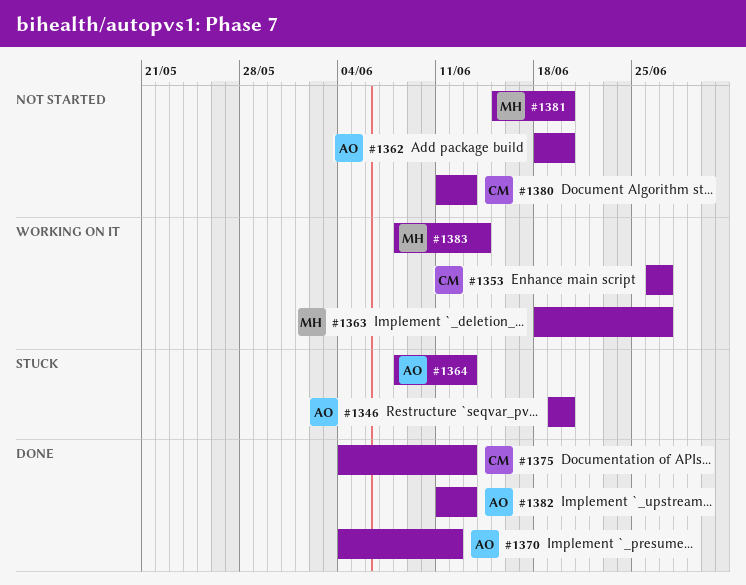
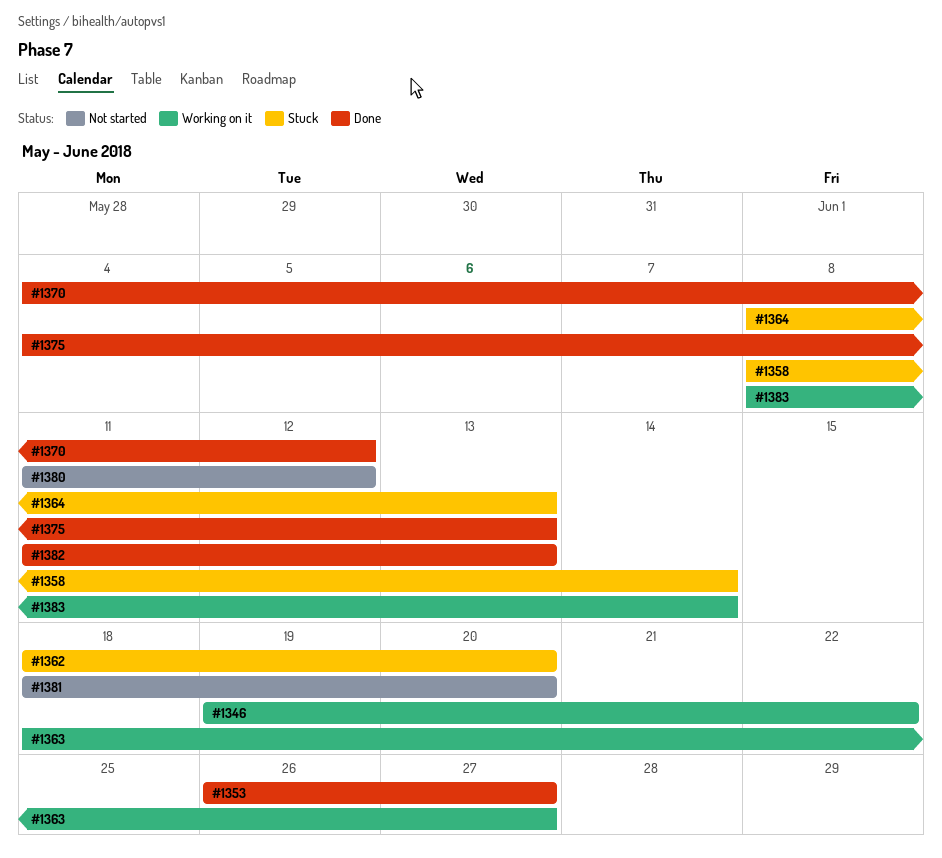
#1346, status: Stuck -> Working on it
#1346, due: Jun 20 -> Jun 22
#1353, status: Working on it -> Done
#1358: none -> present
#1362, status: Not started -> Stuck
#1380, due: Jun 13 -> Jun 12
#1381, start: Jun 15 -> Jun 18

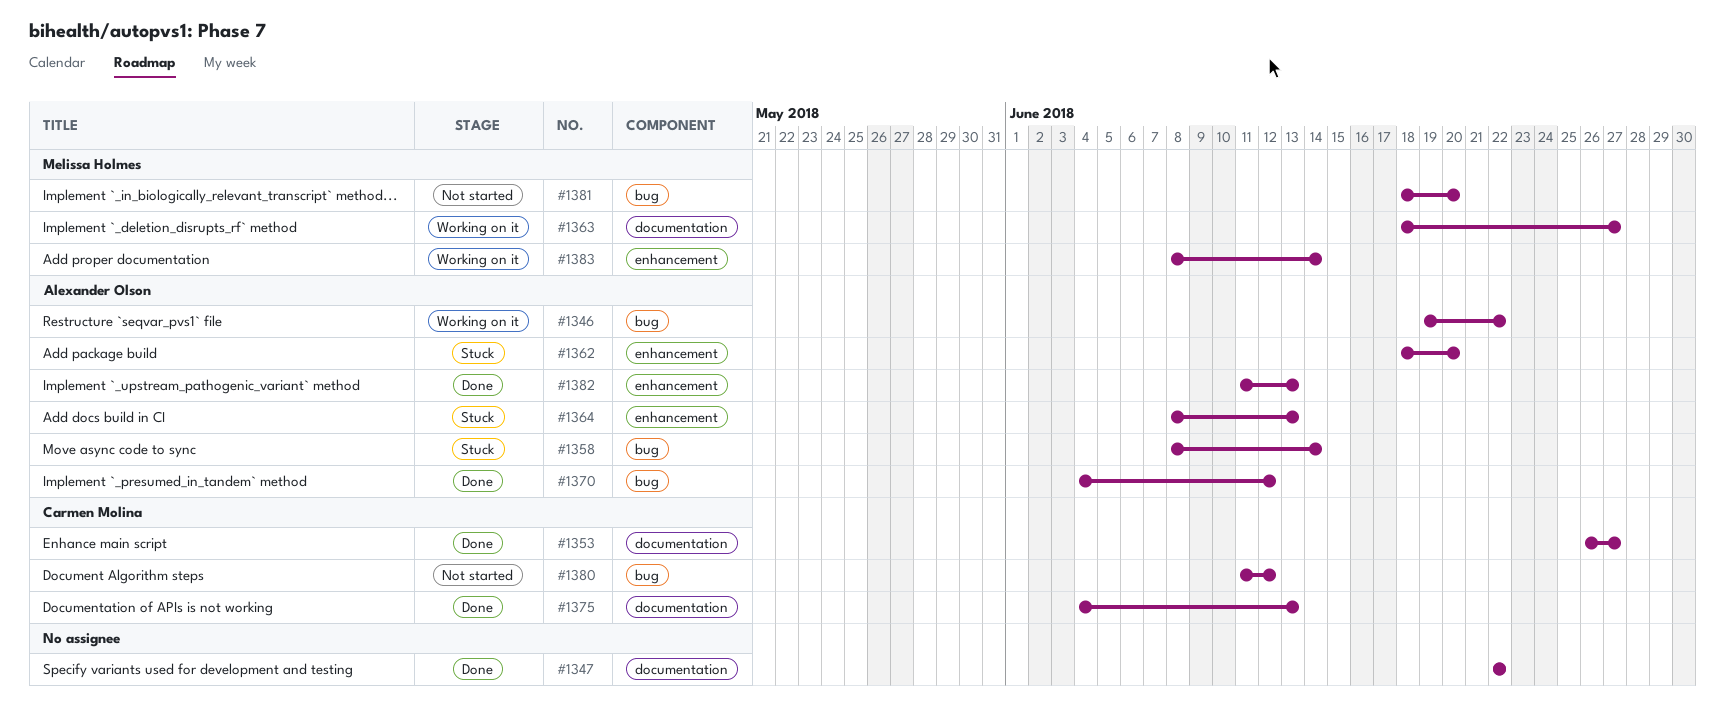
#1347: none -> present

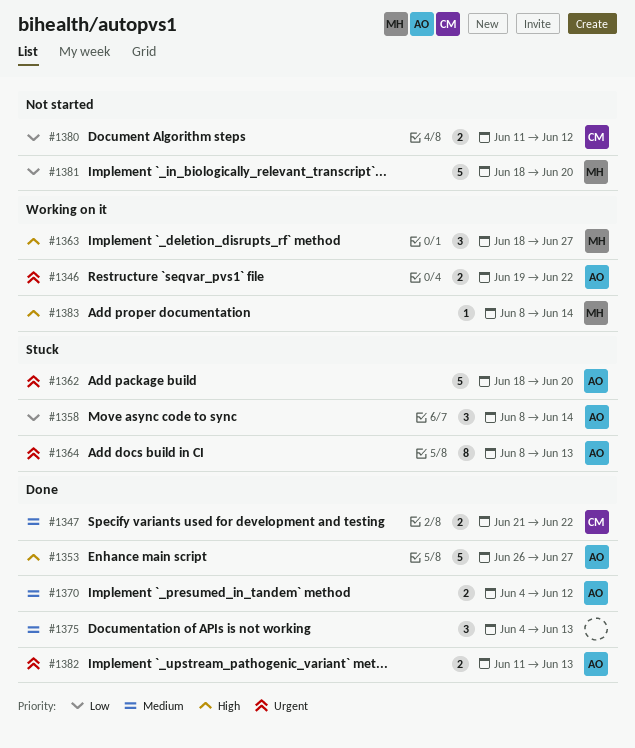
#1347, owner: none -> Carmen Molina
#1347, start: Jun 22 -> Jun 21
#1353, owner: Carmen Molina -> Alexander Olson
#1375, owner: Carmen Molina -> none

